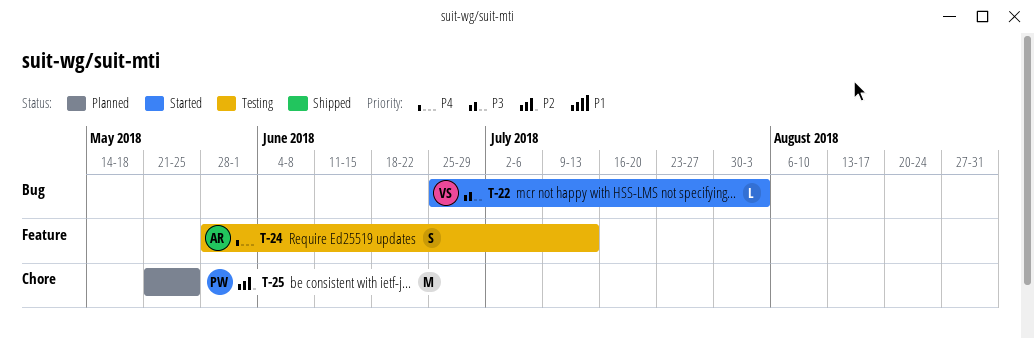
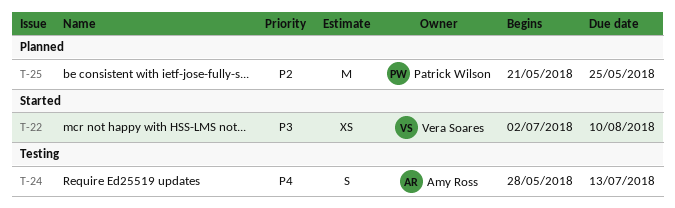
T-22, estimate: L -> XS
T-22, start: Jun 25 -> Jul 2
T-22, due: Aug 3 -> Aug 10

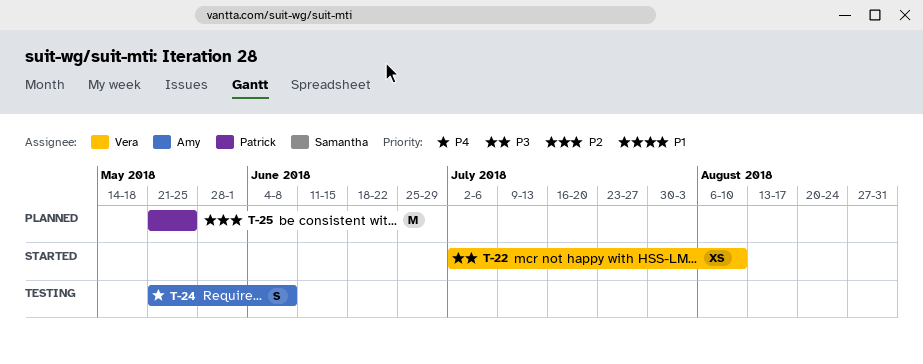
T-24, start: May 28 -> May 21
T-24, due: Jul 13 -> Jun 8

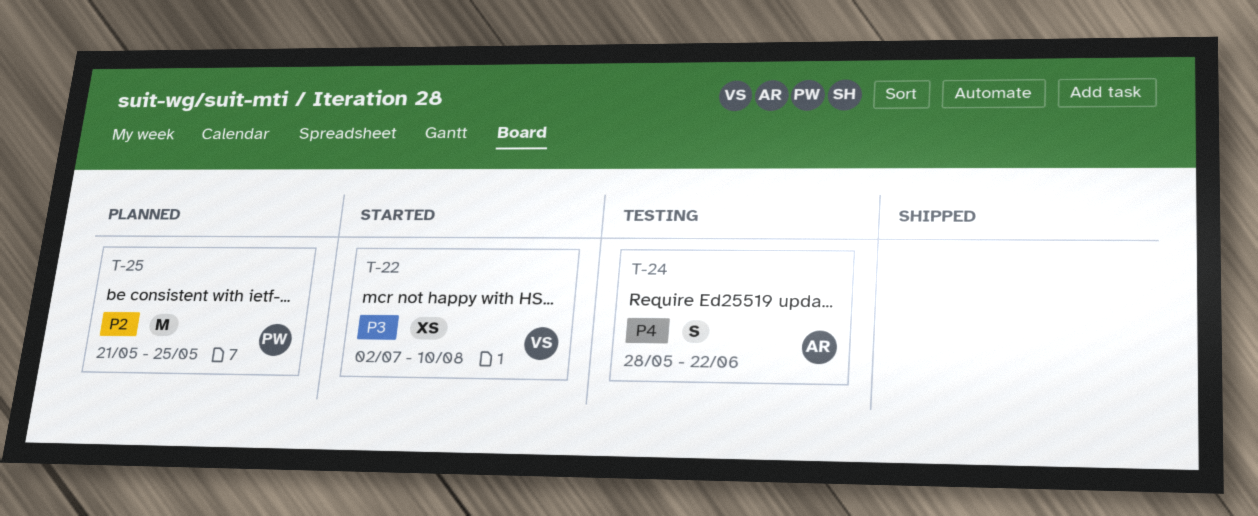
T-24, start: May 21 -> May 28
T-24, due: Jun 8 -> Jun 22

